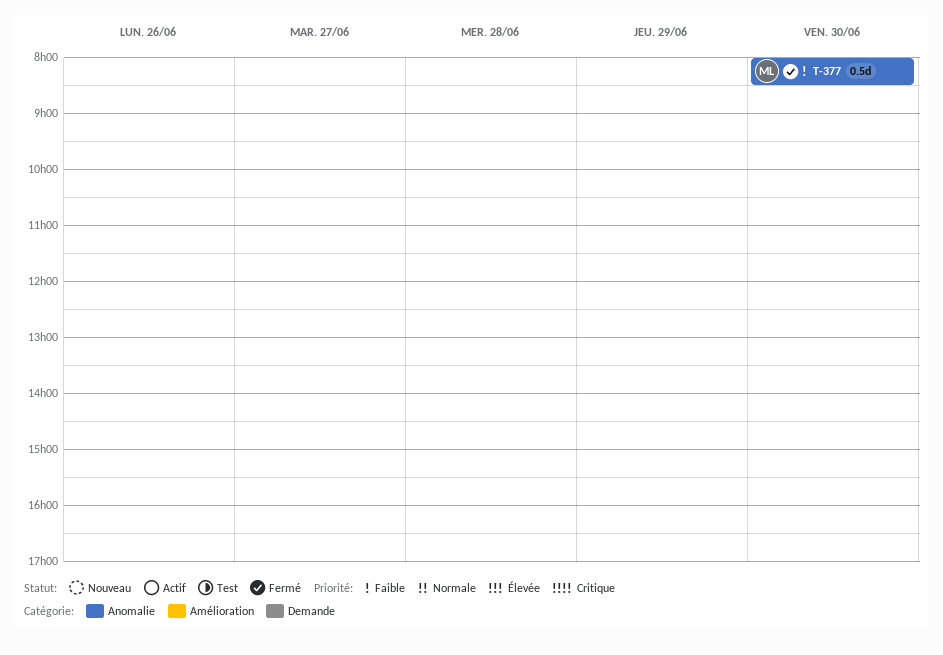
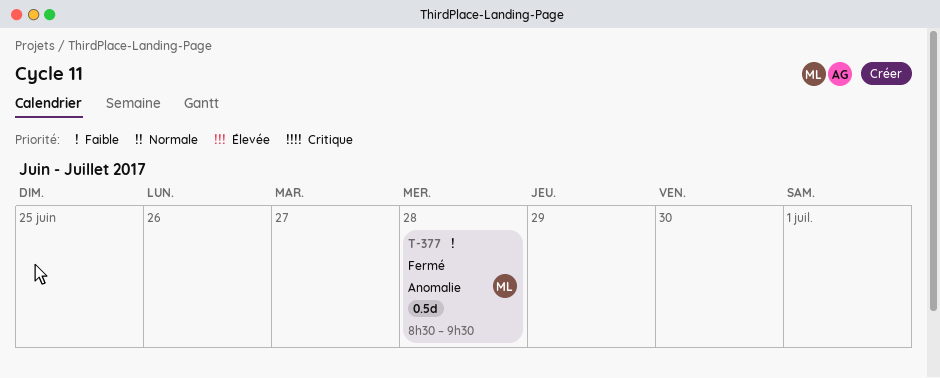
T-377, day: Jun 30 -> Jun 28
T-377, begins: 08:00 -> 08:30
T-377, ends: 08:30 -> 09:30

